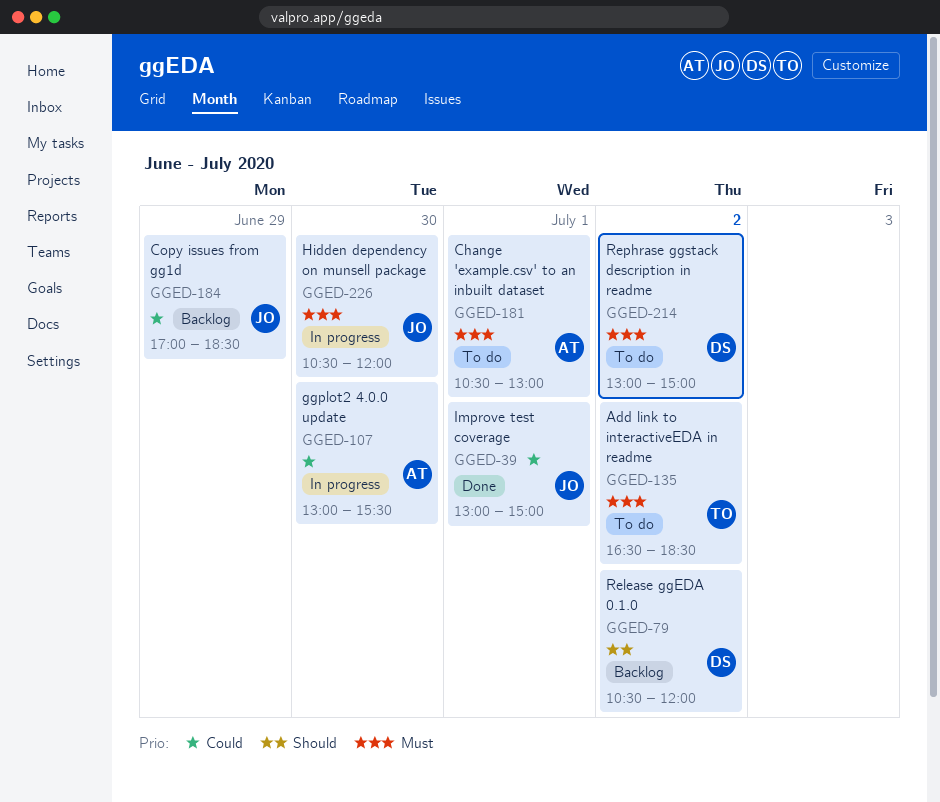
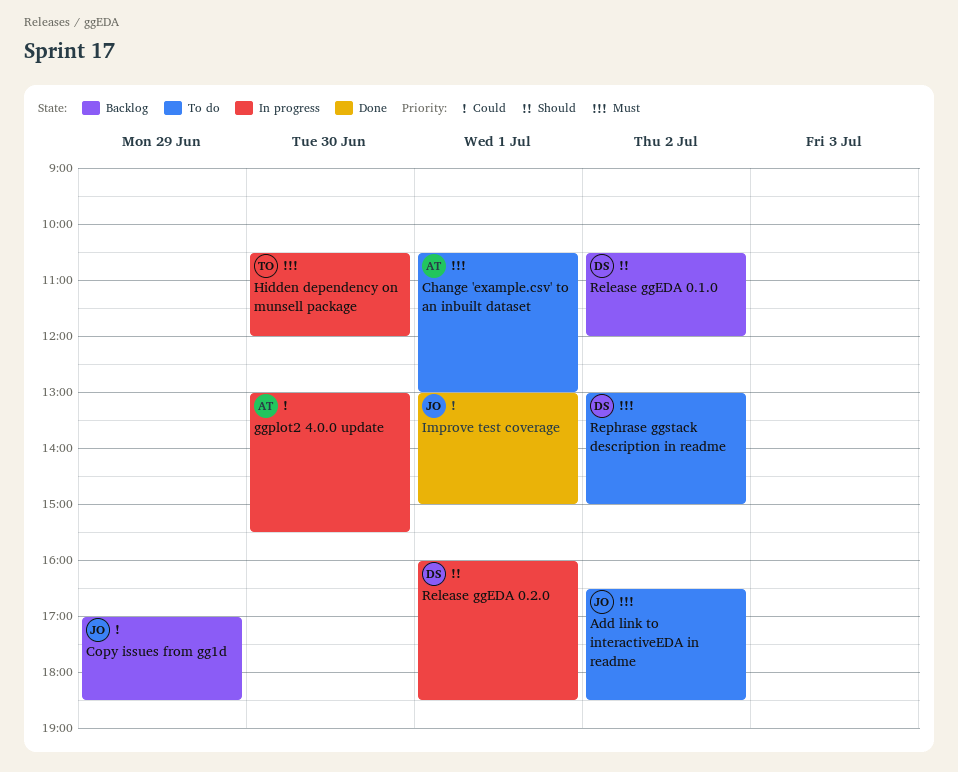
Add link to interactiveEDA in readme, owner: TO -> JO
Hidden dependency on munsell package, owner: JO -> TO
Release ggEDA 0.2.0: none -> present

